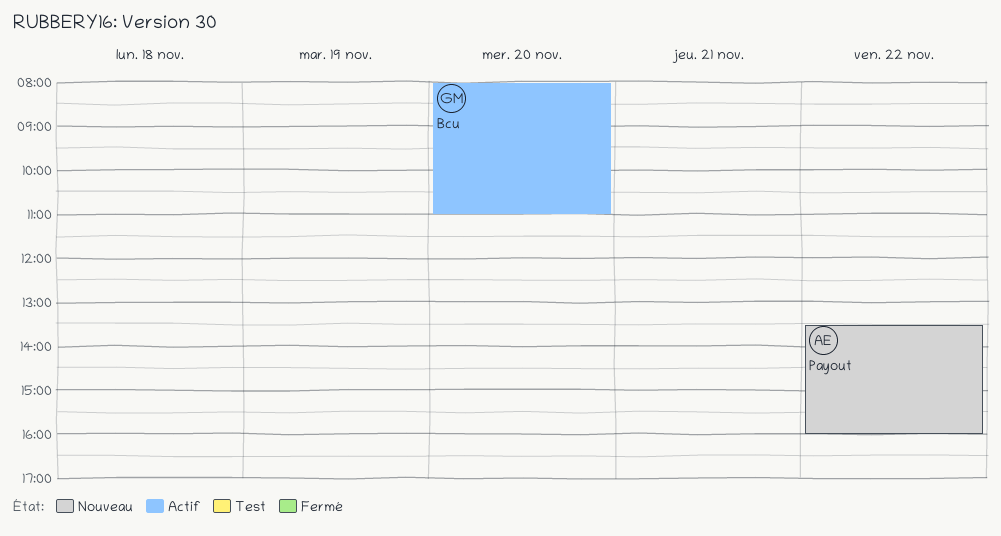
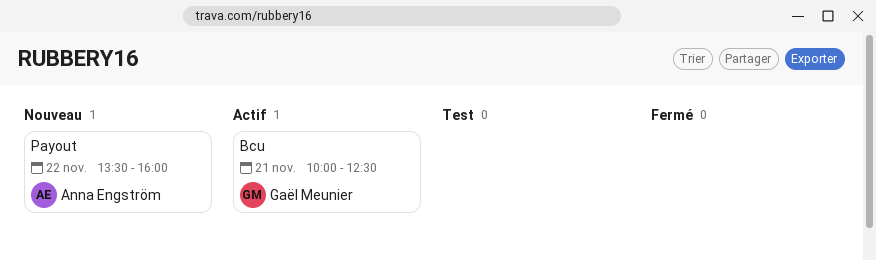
Bcu, day: Nov 20 -> Nov 21
Bcu, begins: 08:00 -> 10:00
Bcu, ends: 11:00 -> 12:30

